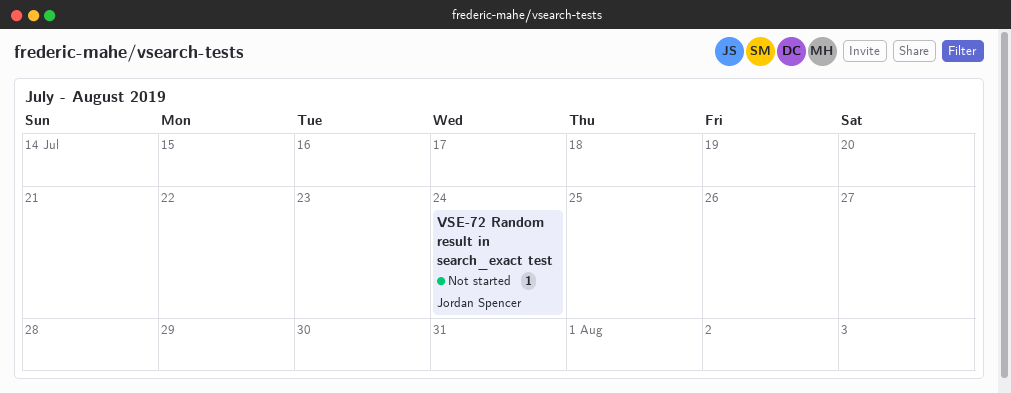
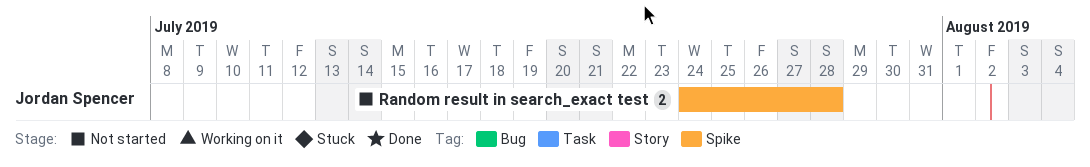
Random result in search_exact test, estimate: 1 -> 2
Random result in search_exact test, due: Jul 24 -> Jul 28

